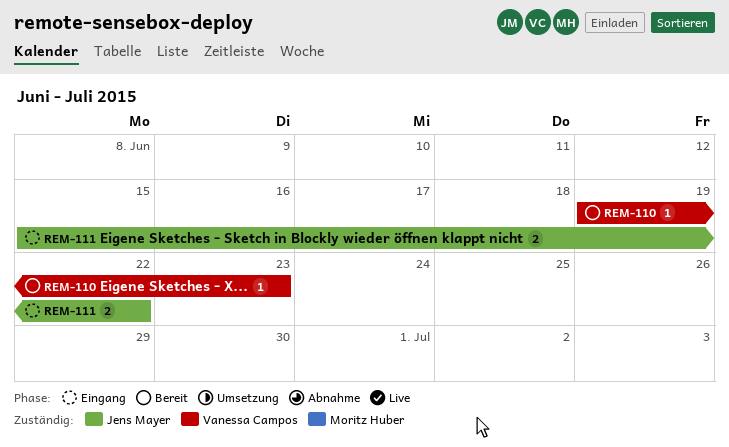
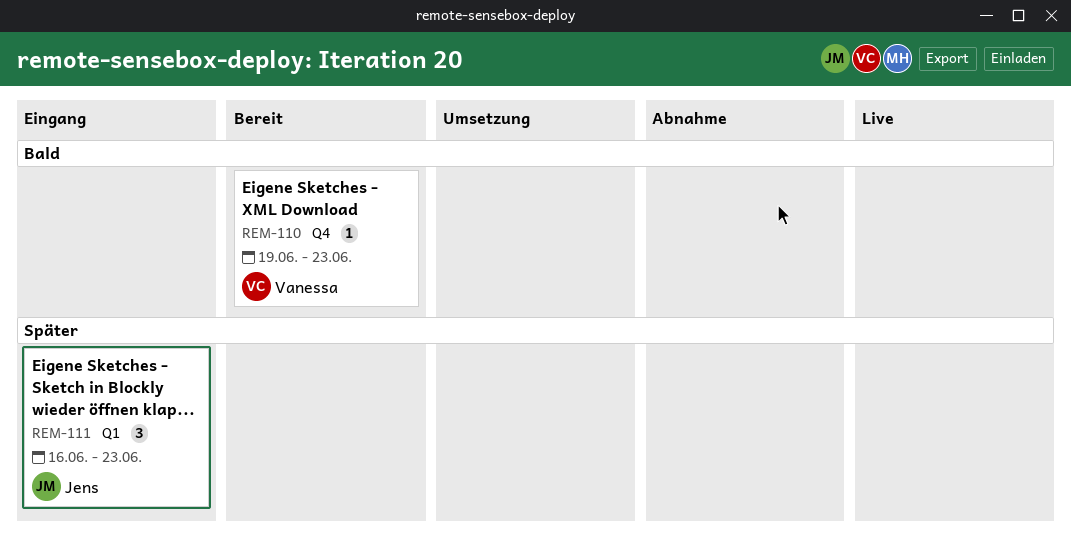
REM-111, estimate: 2 -> 3
REM-111, start: Jun 15 -> Jun 16
REM-111, due: Jun 22 -> Jun 23

